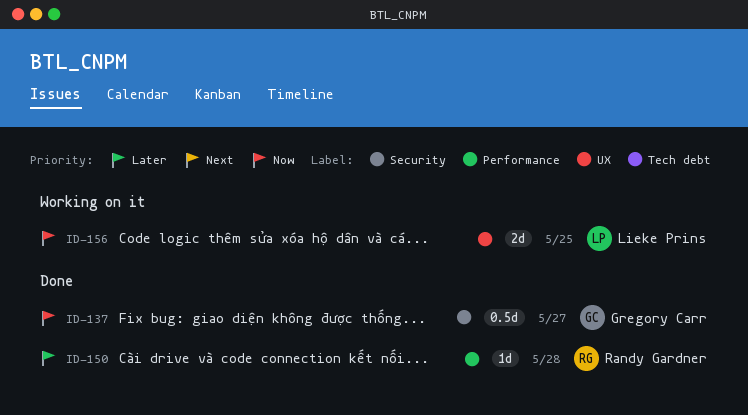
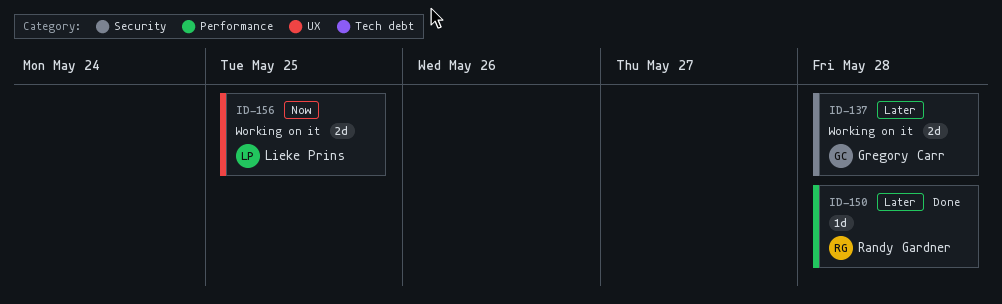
ID-137, status: Done -> Working on it
ID-137, priority: Now -> Later
ID-137, estimate: 0.5d -> 2d
ID-137, due: May 27 -> May 28

